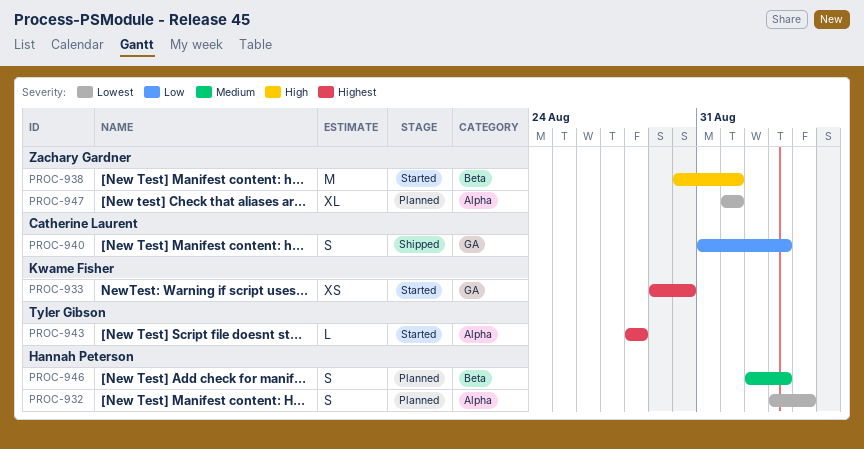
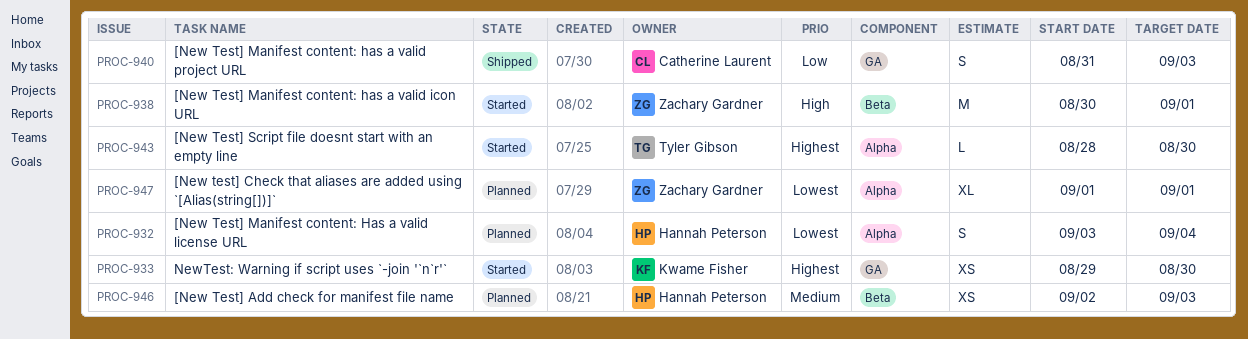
PROC-943, due: Aug 28 -> Aug 30
PROC-946, estimate: S -> XS

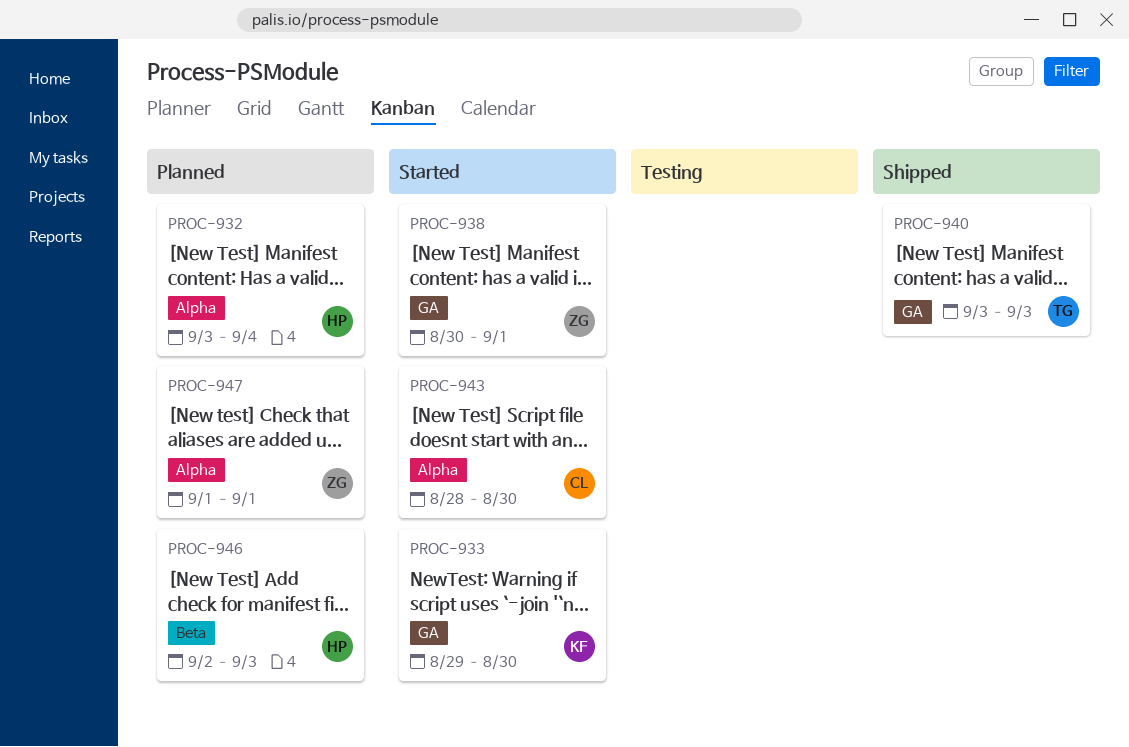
PROC-938, label: Beta -> GA
PROC-940, owner: Catherine Laurent -> Tyler Gibson
PROC-940, start: Aug 31 -> Sep 3
PROC-943, owner: Tyler Gibson -> Catherine Laurent

